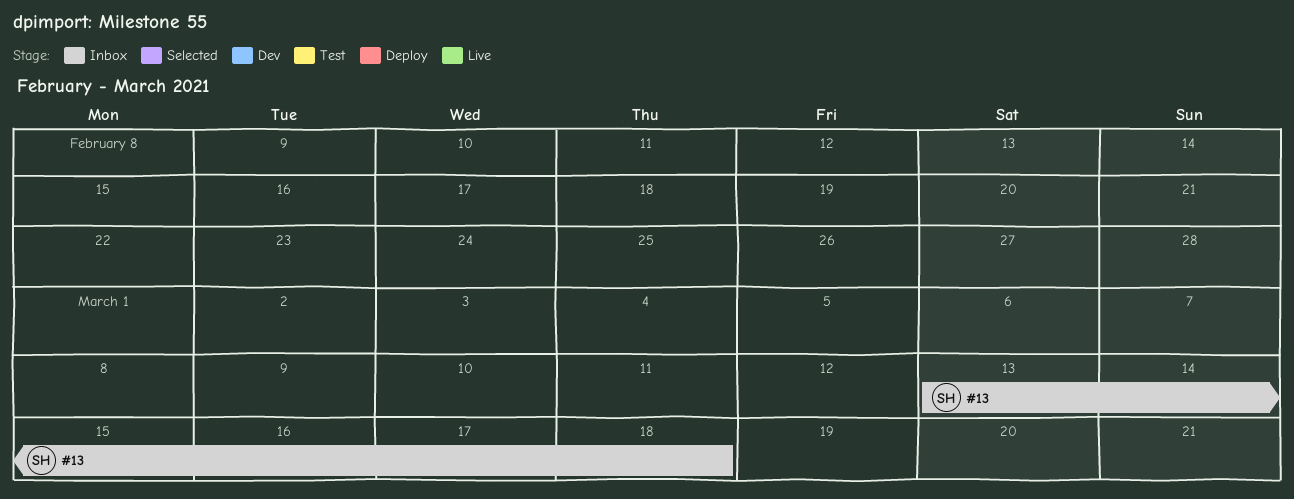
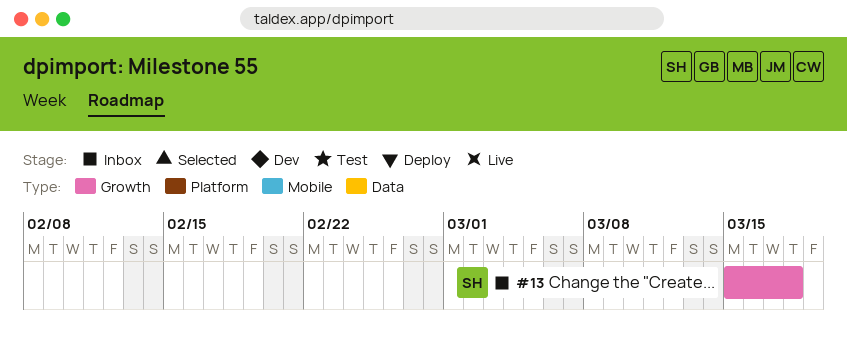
#13, start: Mar 13 -> Mar 15

